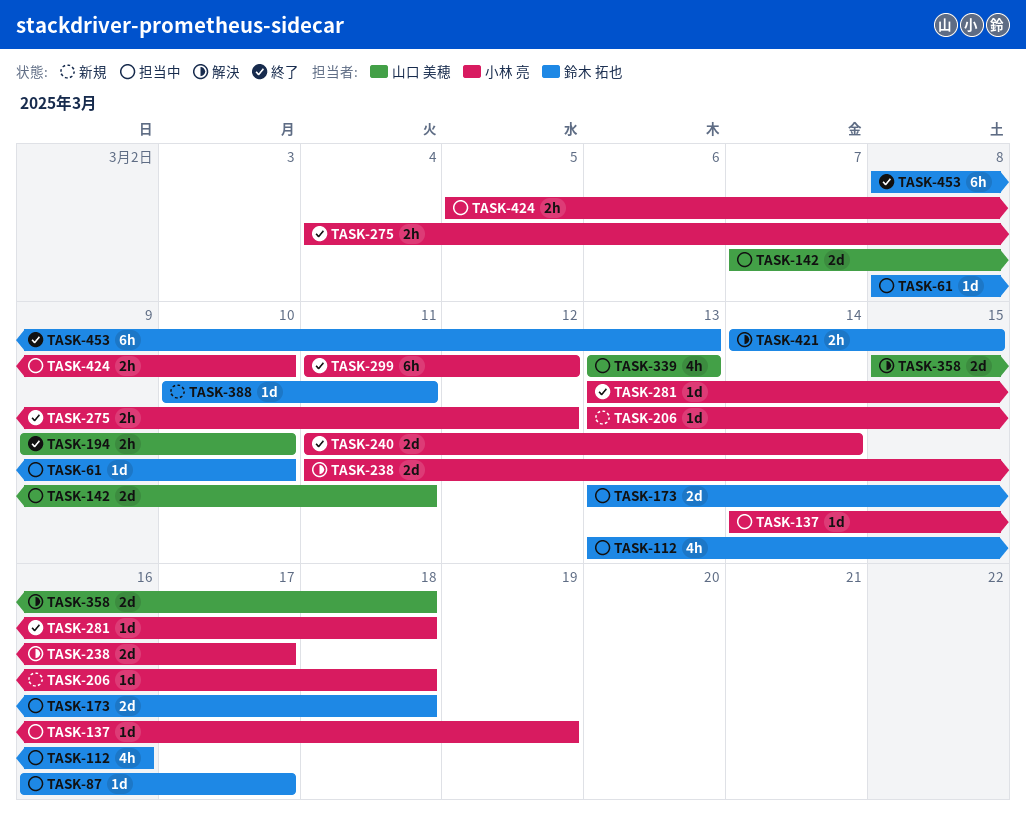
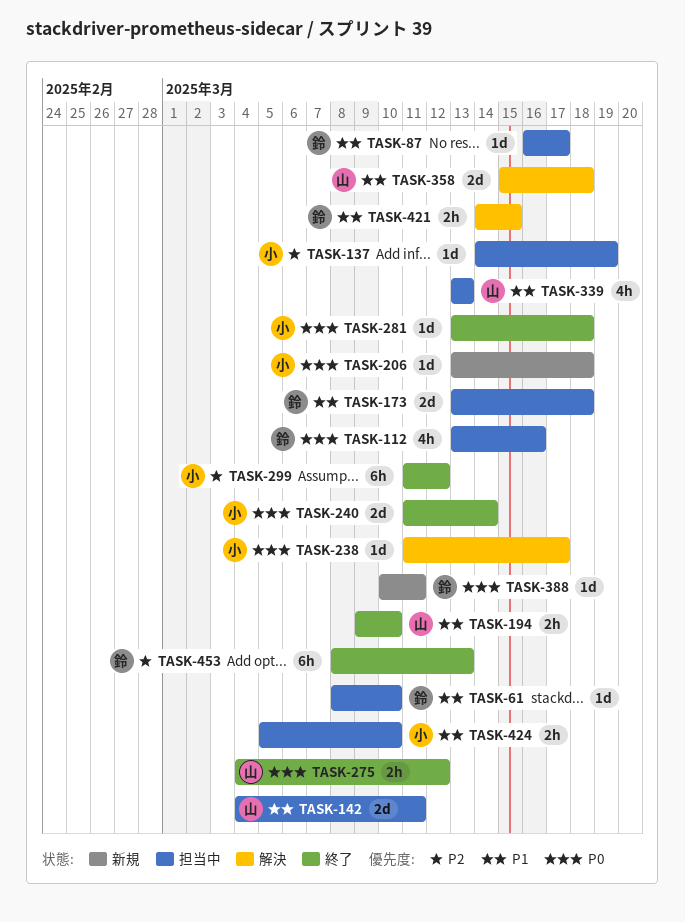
TASK-142, start: Mar 7 -> Mar 4
TASK-238, estimate: 2d -> 1d
TASK-275, owner: 小林 亮 -> 山口 美穂

